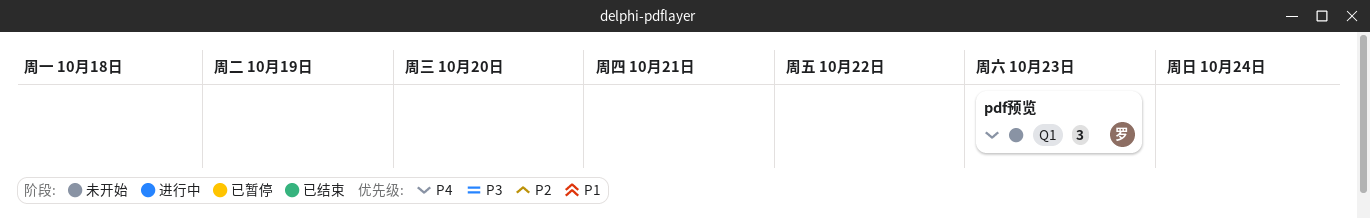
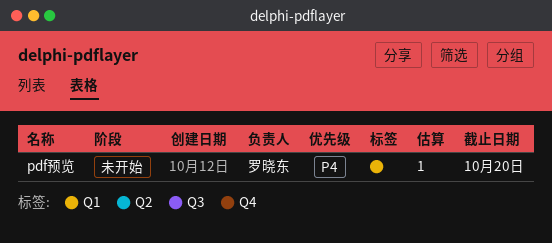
pdf预览, estimate: 3 -> 1
pdf预览, due: Oct 23 -> Oct 20

